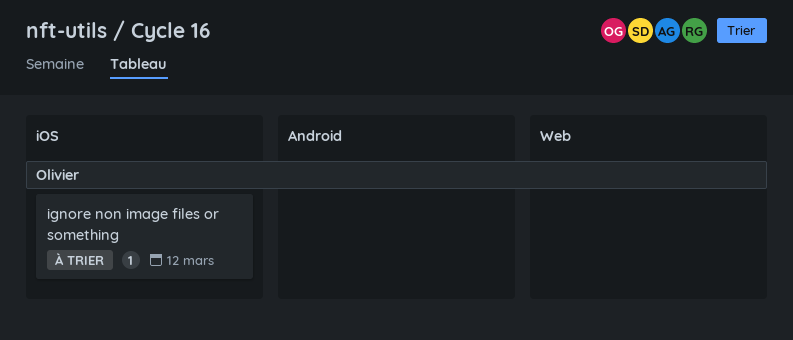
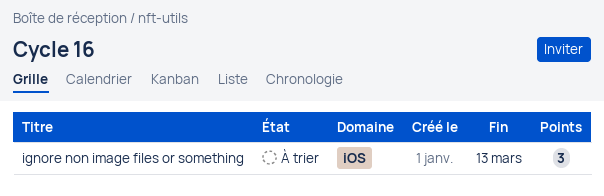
ignore non image files or something, estimate: 1 -> 3
ignore non image files or something, due: Mar 12 -> Mar 13

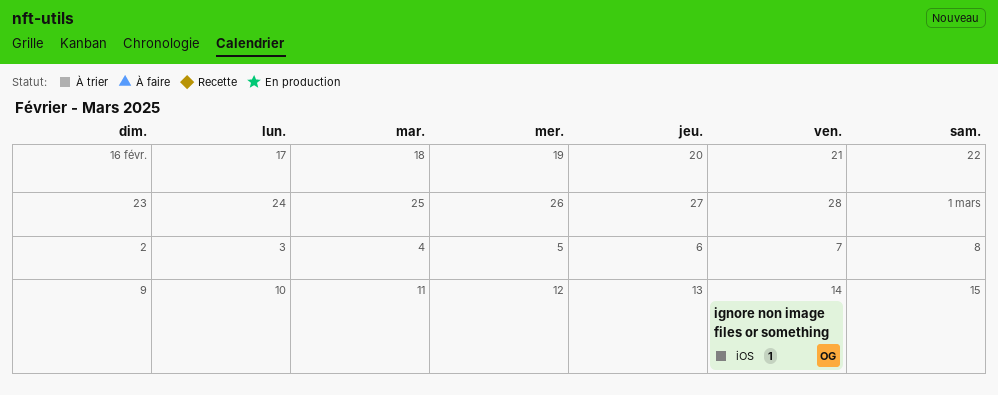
ignore non image files or something, estimate: 3 -> 1
ignore non image files or something, due: Mar 13 -> Mar 14

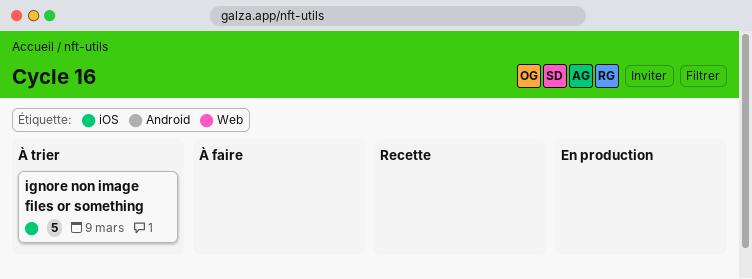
ignore non image files or something, estimate: 1 -> 5
ignore non image files or something, due: Mar 14 -> Mar 9

